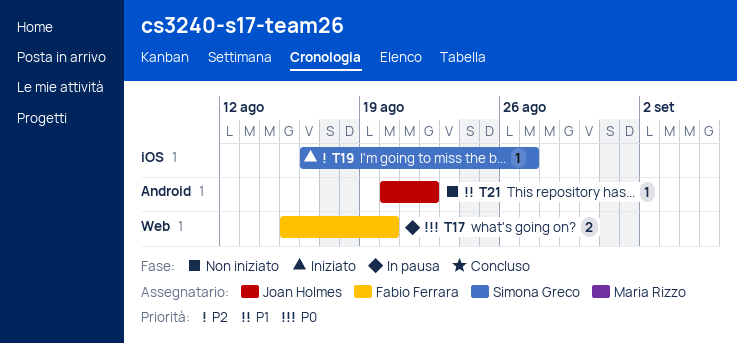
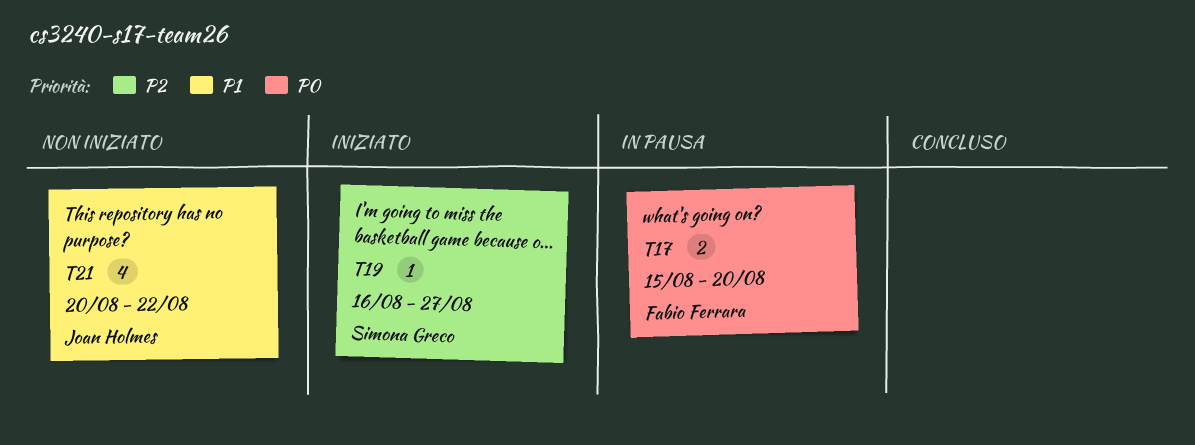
T21, estimate: 1 -> 4

